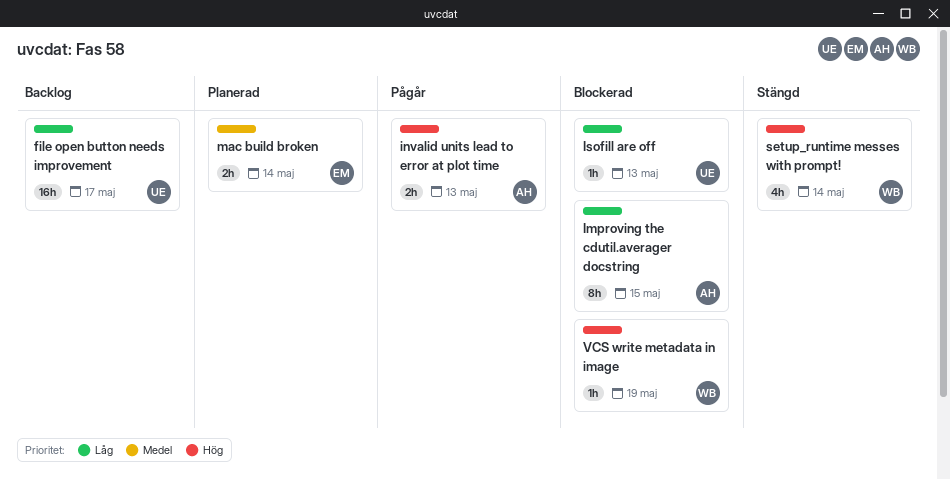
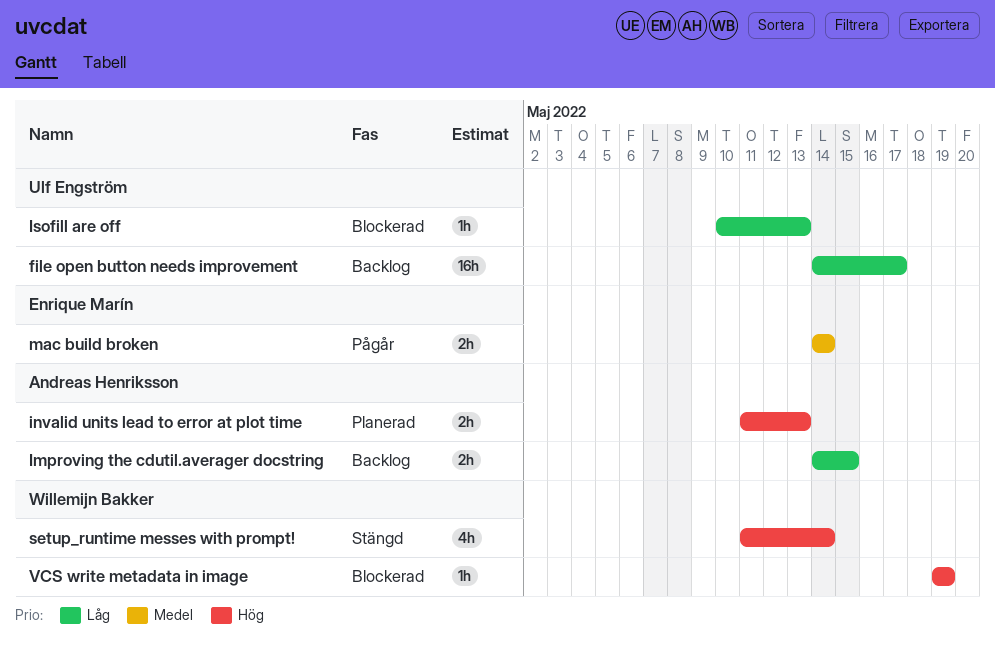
Improving the cdutil.averager docstring, status: Blockerad -> Backlog
Improving the cdutil.averager docstring, estimate: 8h -> 2h
invalid units lead to error at plot time, status: Pågår -> Planerad
mac build broken, status: Planerad -> Pågår

